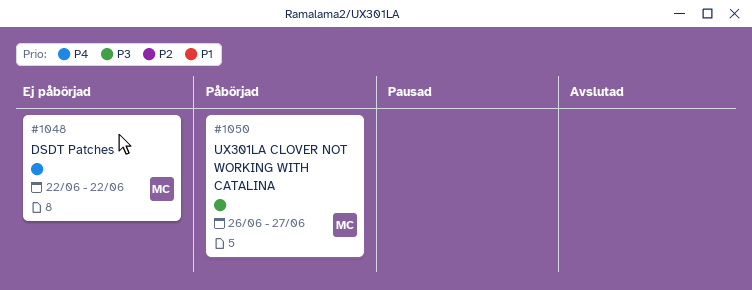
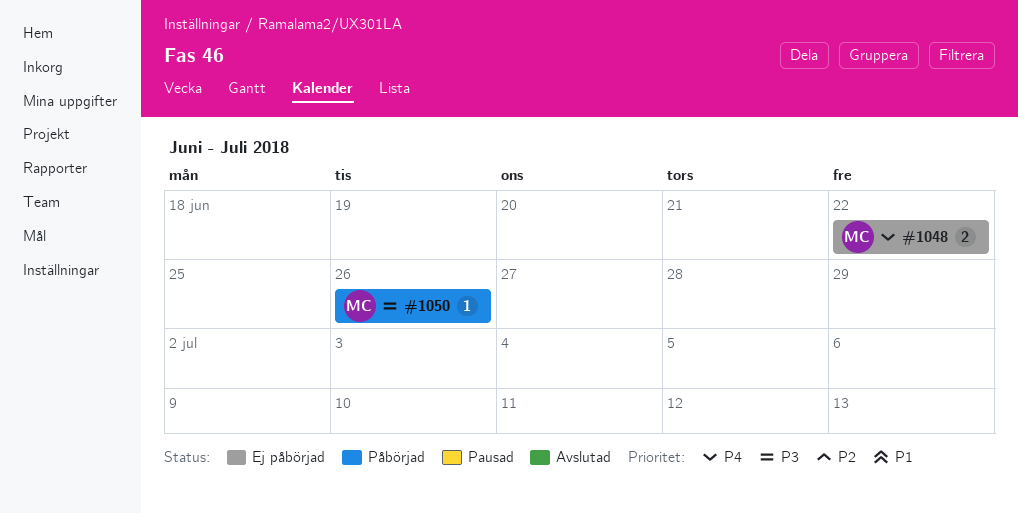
#1050, due: Jun 27 -> Jun 26

